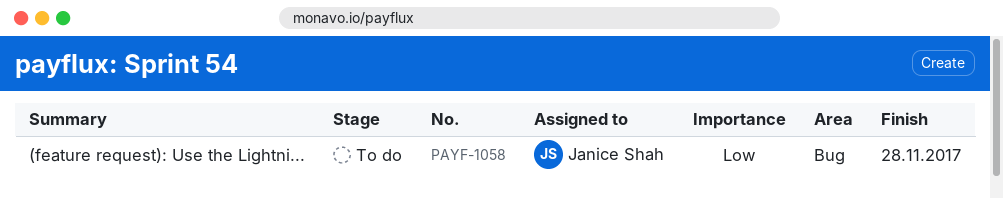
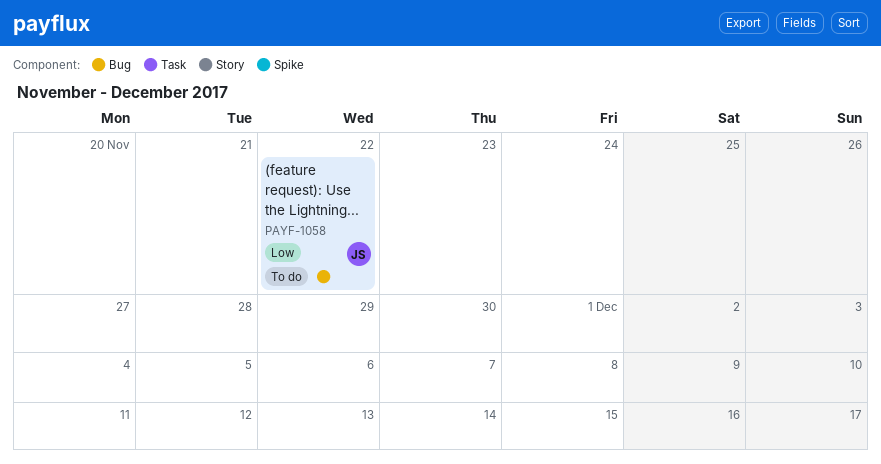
PAYF-1058, due: Nov 28 -> Nov 22

